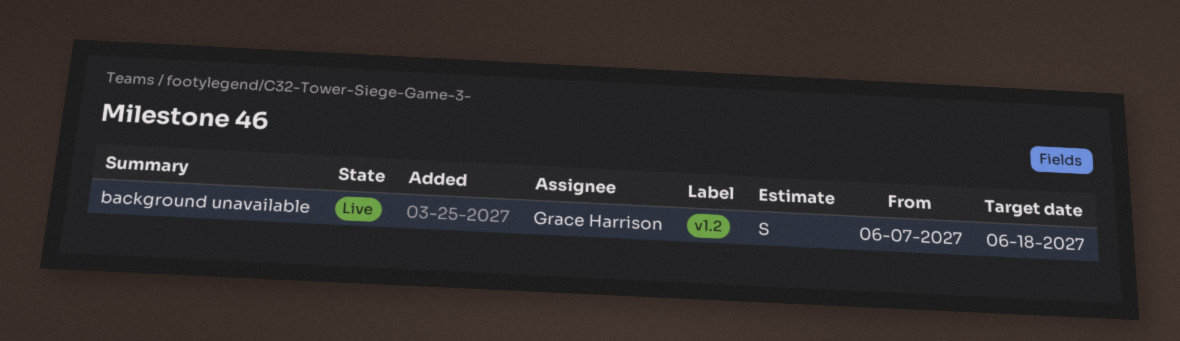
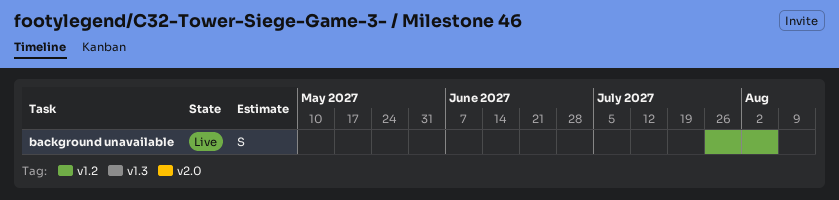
background unavailable, start: Jun 7 -> Jul 26
background unavailable, due: Jun 18 -> Aug 6

